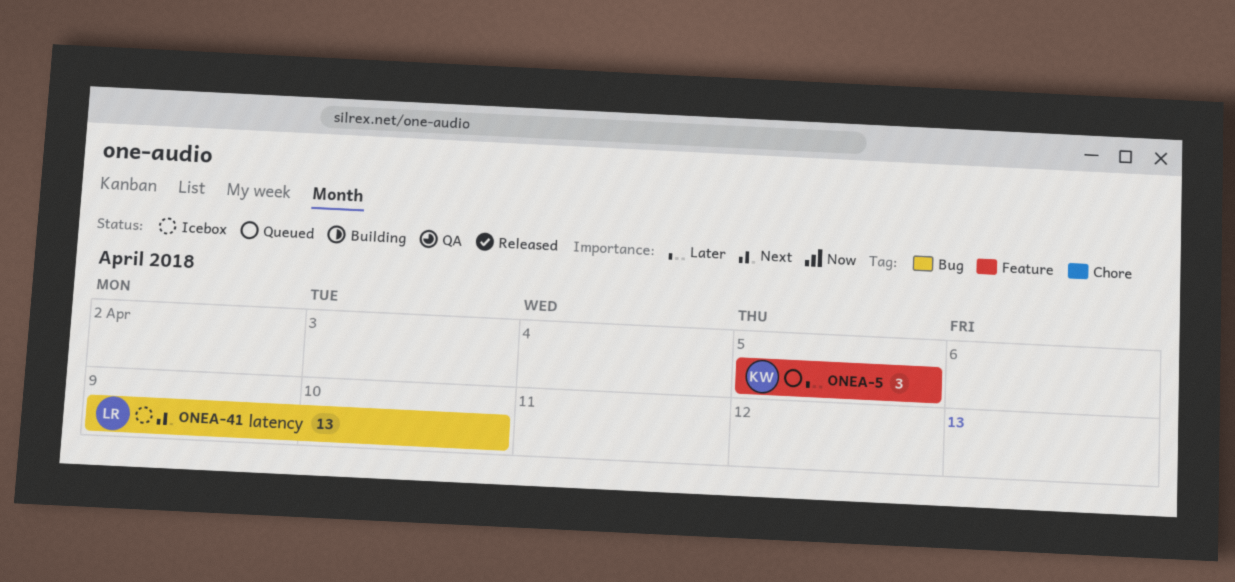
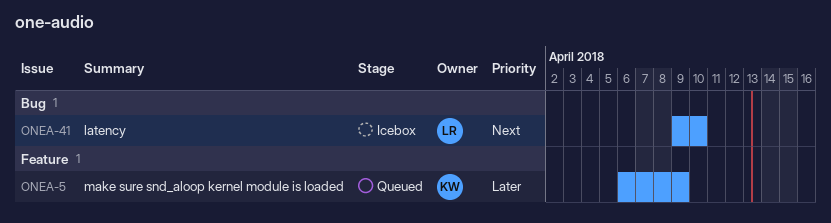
ONEA-5, start: Apr 5 -> Apr 6
ONEA-5, due: Apr 5 -> Apr 9

